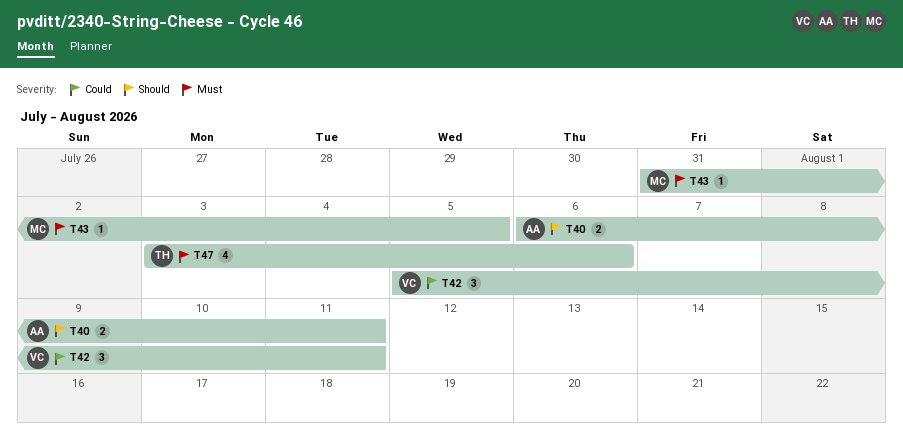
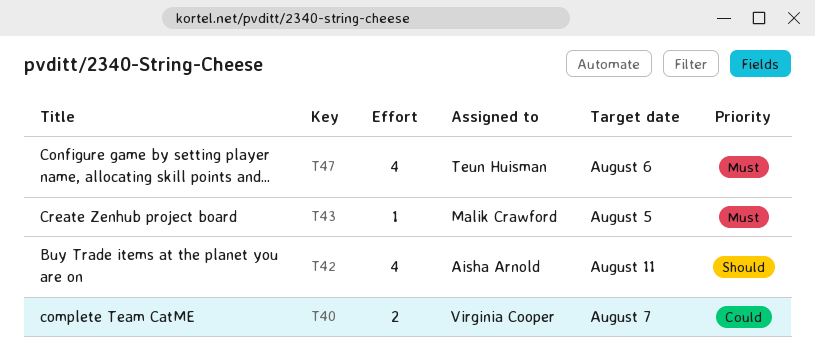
T40, owner: Aisha Arnold -> Virginia Cooper
T40, priority: Should -> Could
T40, due: Aug 11 -> Aug 7
T42, owner: Virginia Cooper -> Aisha Arnold
T42, priority: Could -> Should
T42, estimate: 3 -> 4

